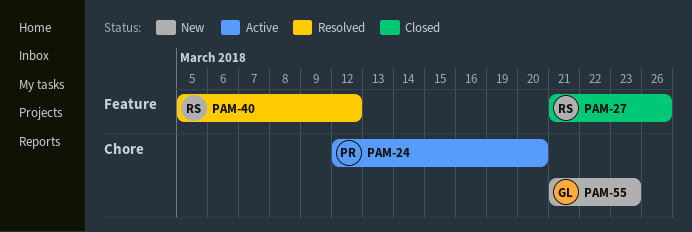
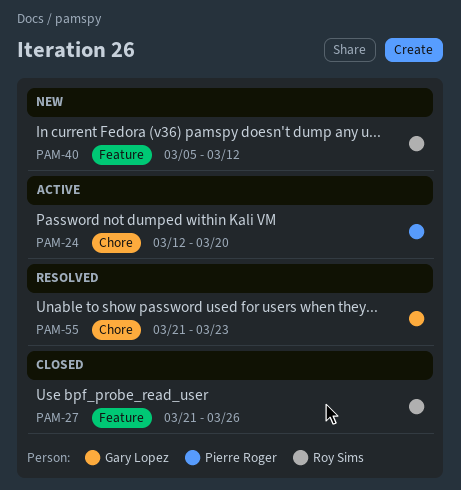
PAM-40, status: Resolved -> New
PAM-55, status: New -> Resolved

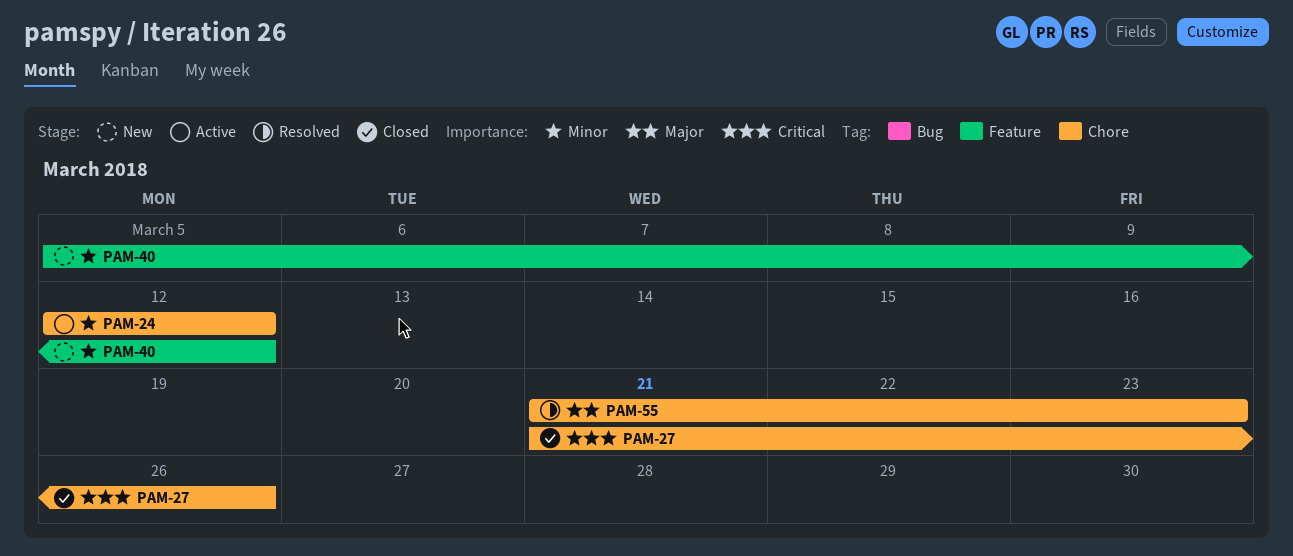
PAM-24, due: Mar 20 -> Mar 12
PAM-27, label: Feature -> Chore

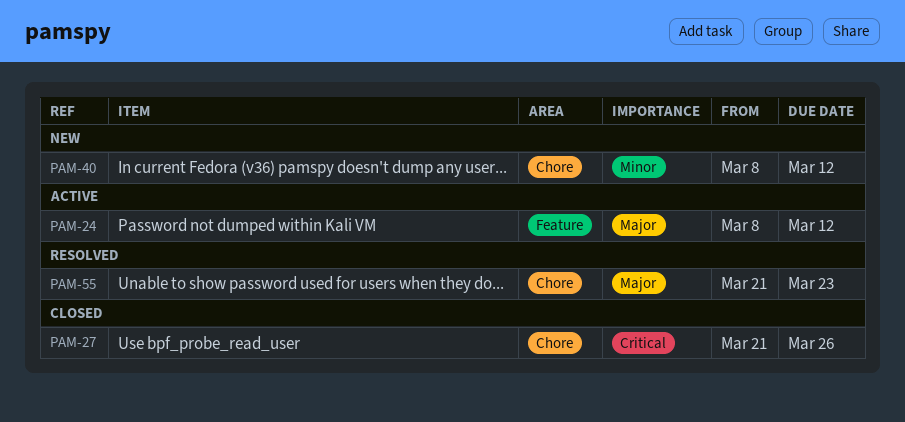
PAM-24, priority: Minor -> Major
PAM-24, label: Chore -> Feature
PAM-24, start: Mar 12 -> Mar 8
PAM-40, label: Feature -> Chore
PAM-40, start: Mar 5 -> Mar 8

